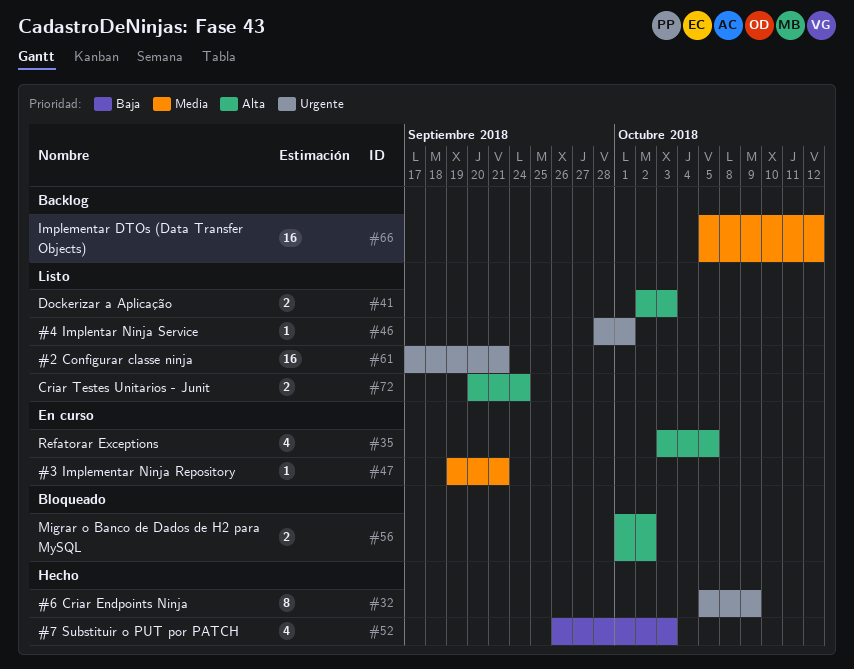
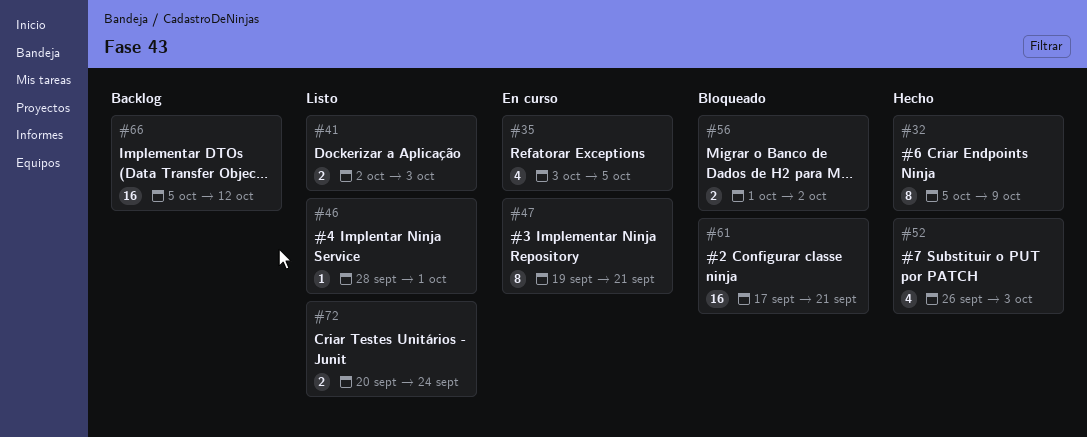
#47, estimate: 1 -> 8
#61, status: Listo -> Bloqueado

